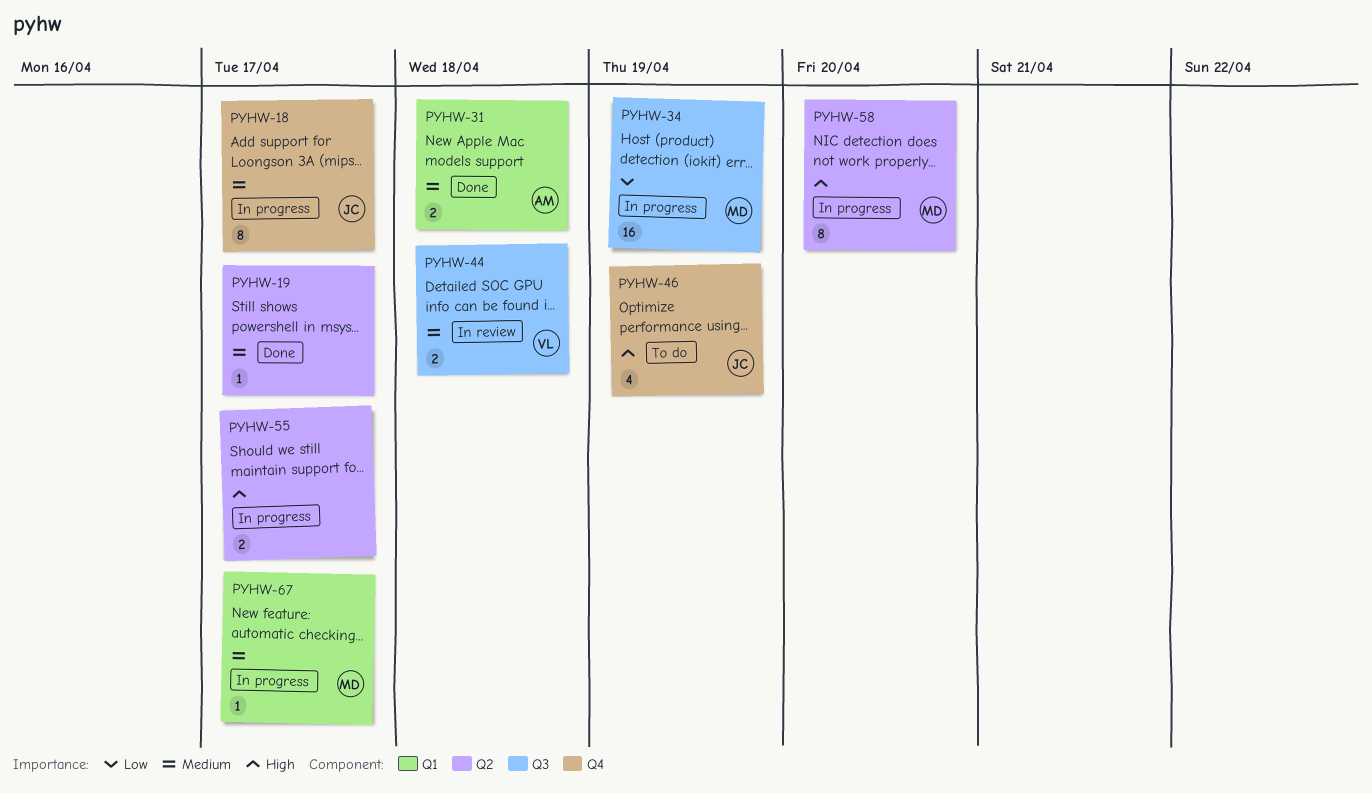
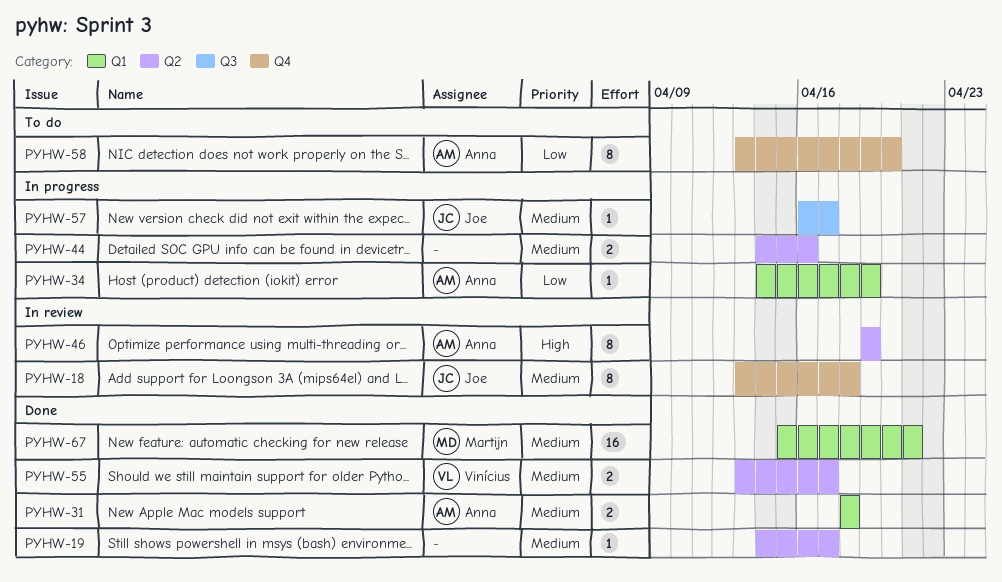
PYHW-18, status: In progress -> In review
PYHW-18, due: Apr 17 -> Apr 18
PYHW-34, owner: Martijn -> Anna
PYHW-34, label: Q3 -> Q1
PYHW-34, estimate: 16 -> 1
PYHW-44, status: In review -> In progress
PYHW-44, owner: Vinícius -> none
PYHW-44, label: Q3 -> Q2
PYHW-44, due: Apr 18 -> Apr 16
PYHW-46, status: To do -> In review
PYHW-46, owner: Joe -> Anna
PYHW-46, label: Q4 -> Q2
PYHW-46, estimate: 4 -> 8
PYHW-55, status: In progress -> Done
PYHW-55, owner: none -> Vinícius
PYHW-55, priority: High -> Medium
PYHW-57: none -> present
PYHW-58, status: In progress -> To do
PYHW-58, owner: Martijn -> Anna
PYHW-58, priority: High -> Low
PYHW-58, label: Q2 -> Q4
PYHW-67, status: In progress -> Done
PYHW-67, estimate: 1 -> 16
PYHW-67, due: Apr 17 -> Apr 21

